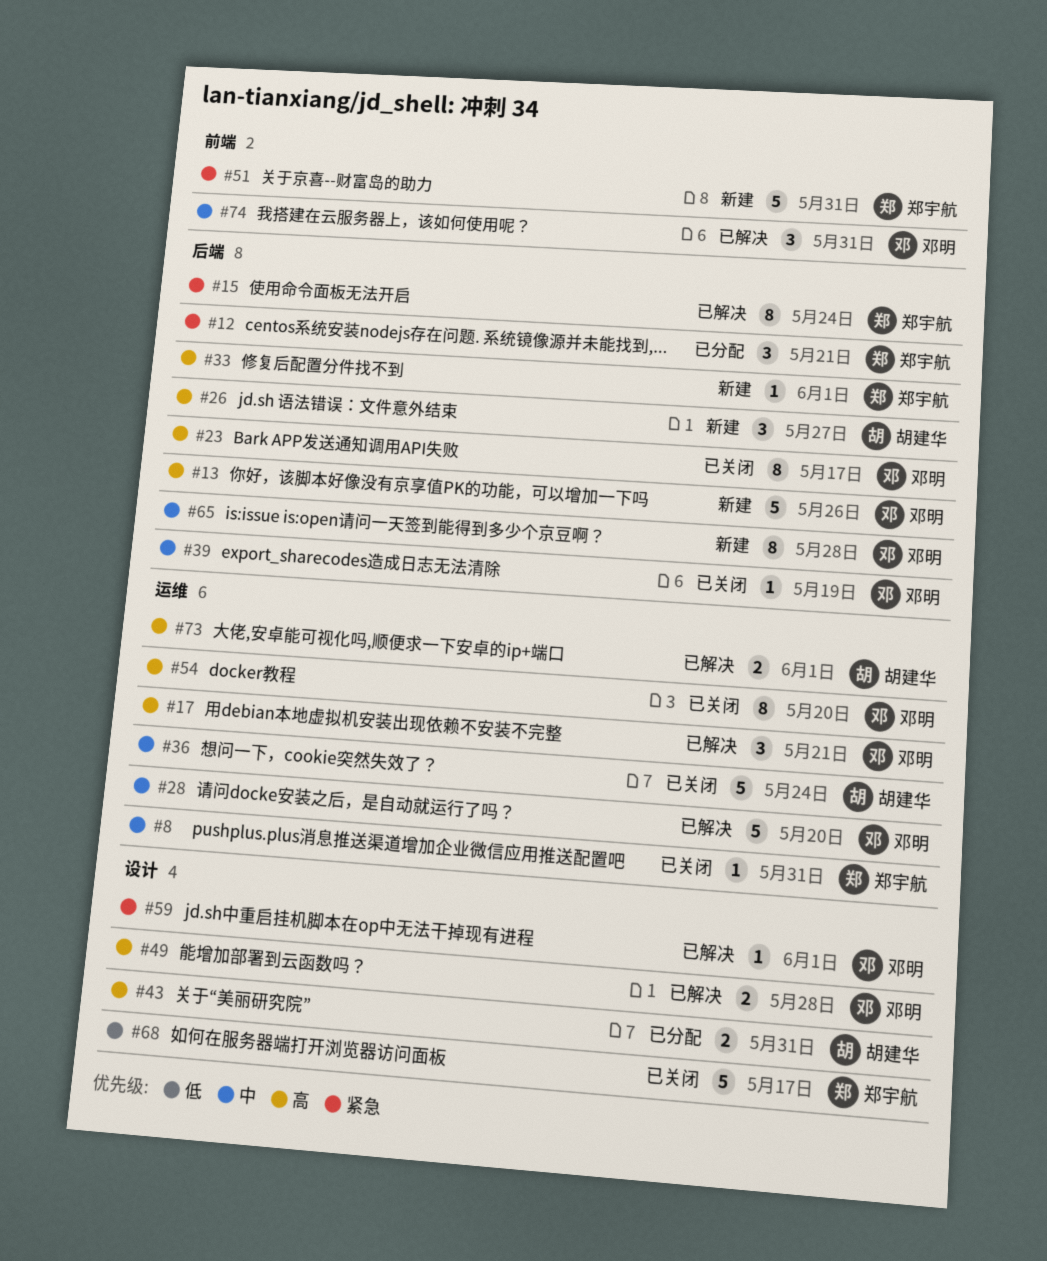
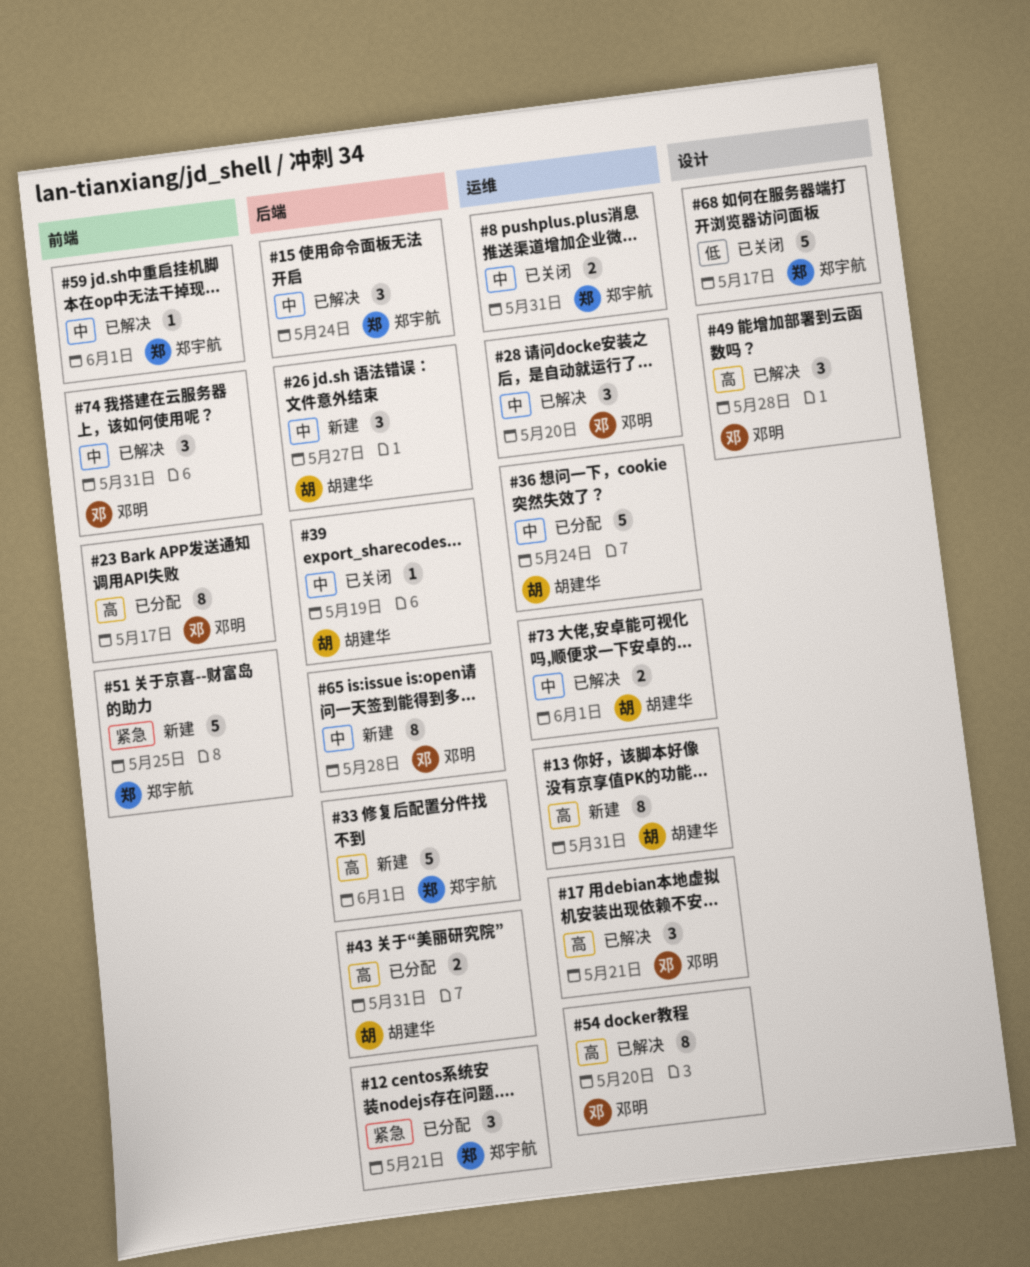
#8, estimate: 1 -> 2
#13, owner: 邓明 -> 胡建华
#13, label: 后端 -> 运维
#13, estimate: 5 -> 8
#13, due: May 26 -> May 31
#15, priority: 紧急 -> 中
#15, estimate: 8 -> 3
#23, status: 已关闭 -> 已分配
#23, label: 后端 -> 前端
#26, priority: 高 -> 中
#28, estimate: 5 -> 3
#33, estimate: 1 -> 5
#36, status: 已关闭 -> 已分配
#39, owner: 邓明 -> 胡建华
#43, label: 设计 -> 后端
#49, estimate: 2 -> 3
#51, due: May 31 -> May 25
#54, status: 已关闭 -> 已解决
#59, owner: 邓明 -> 郑宇航
#59, priority: 紧急 -> 中
#59, label: 设计 -> 前端
#73, priority: 高 -> 中

